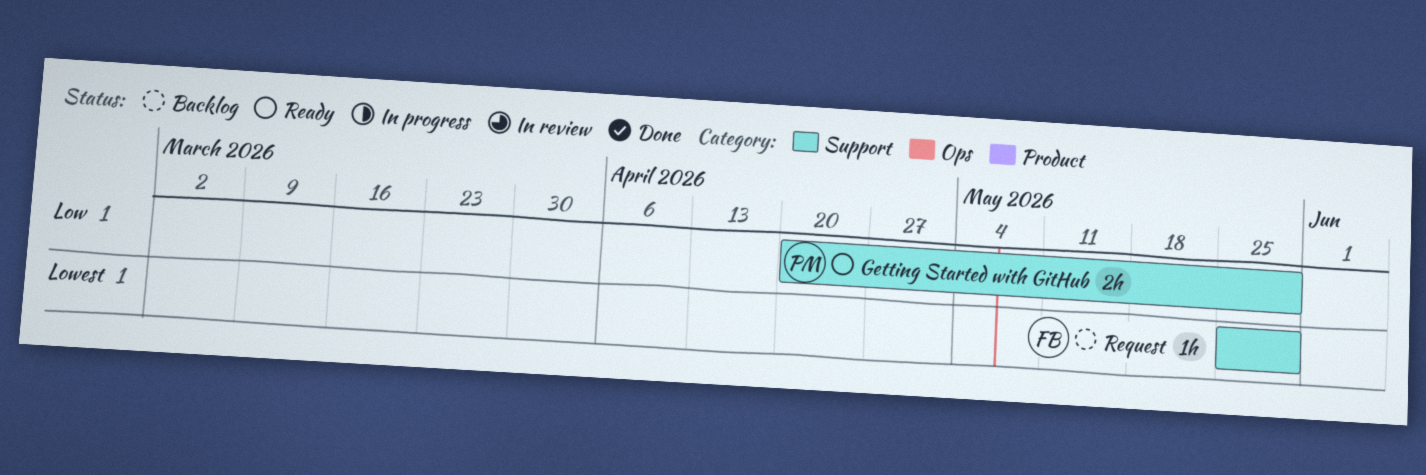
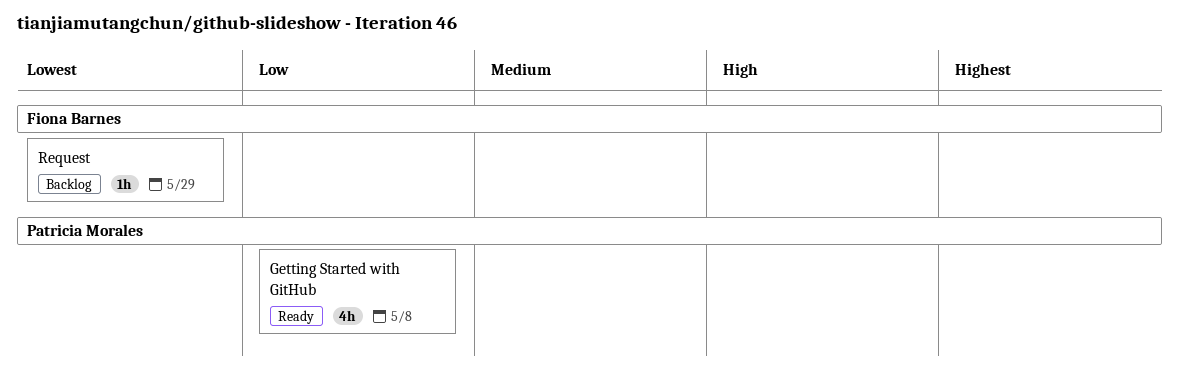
Getting Started with GitHub, estimate: 2h -> 4h
Getting Started with GitHub, due: May 29 -> May 8

